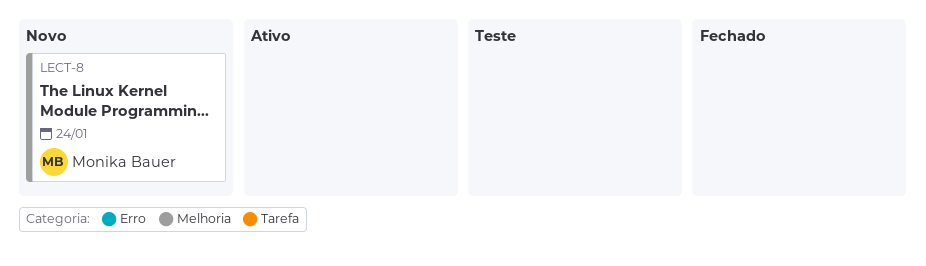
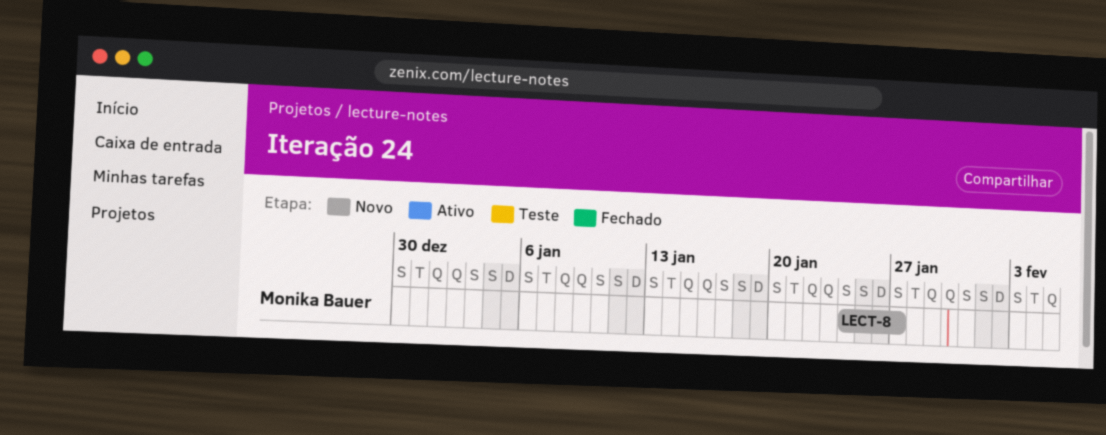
LECT-8, due: Jan 24 -> Jan 27

